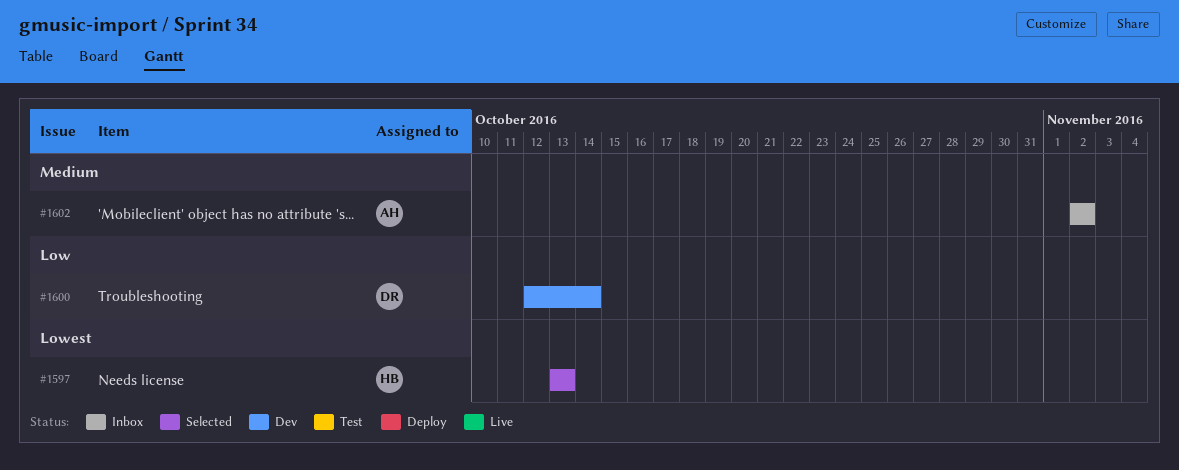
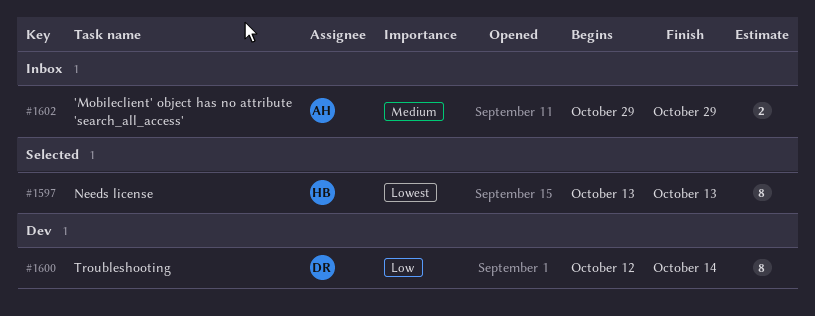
#1602, start: Nov 2 -> Oct 29
#1602, due: Nov 2 -> Oct 29

